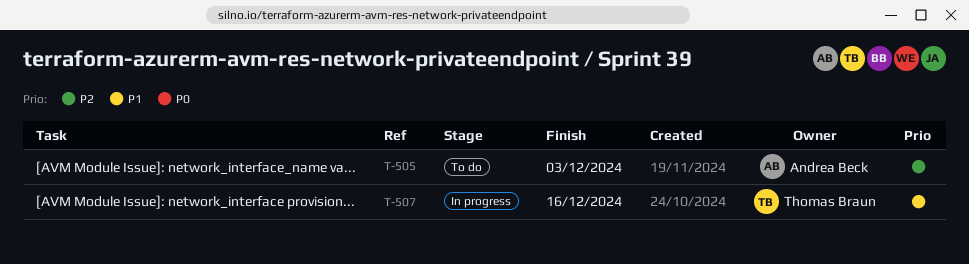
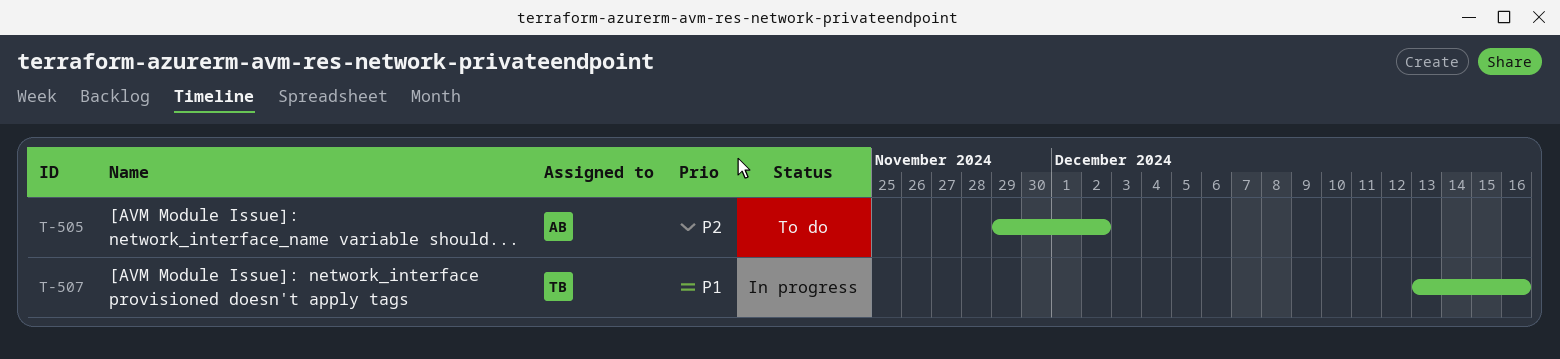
T-505, due: Dec 3 -> Dec 2

